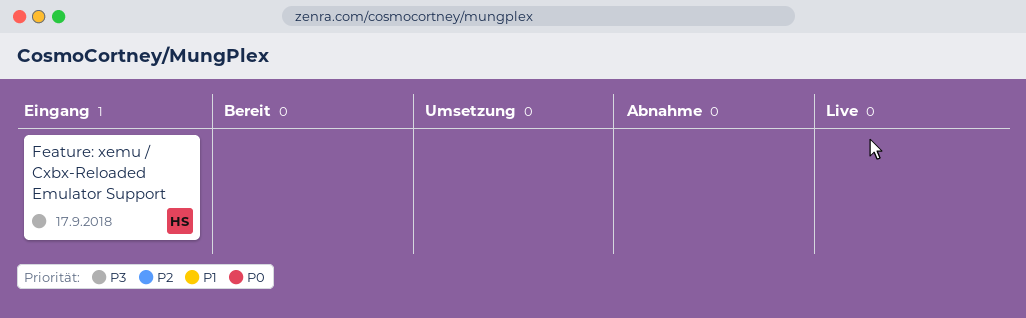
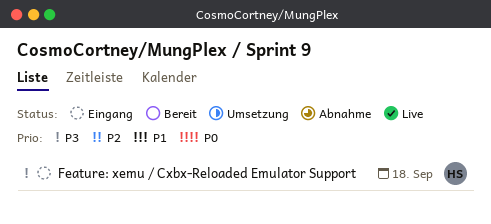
Feature: xemu / Cxbx-Reloaded Emulator Support, due: Sep 17 -> Sep 18

